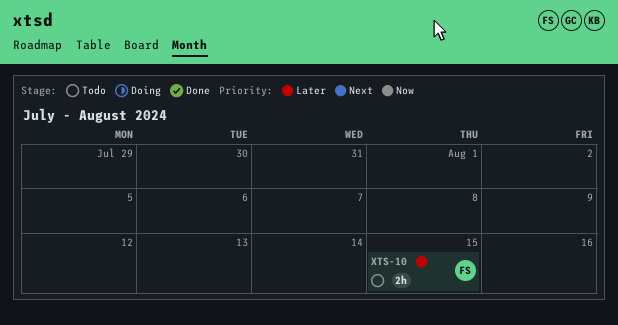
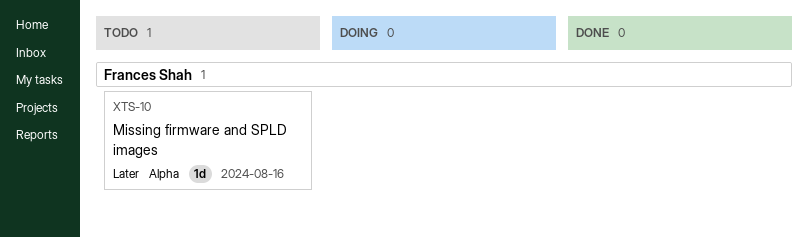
XTS-10, estimate: 2h -> 1d
XTS-10, due: Aug 15 -> Aug 16

